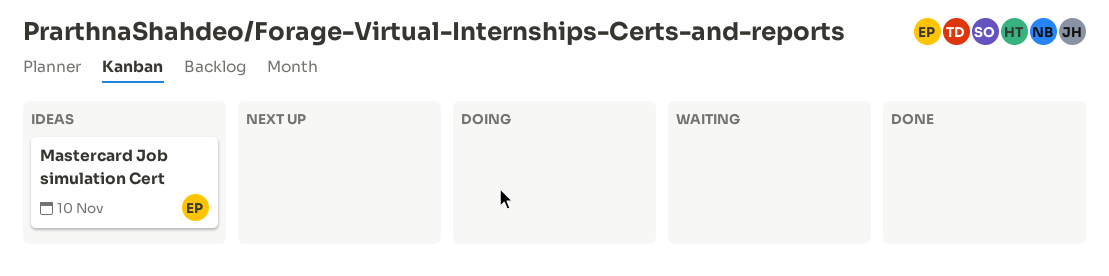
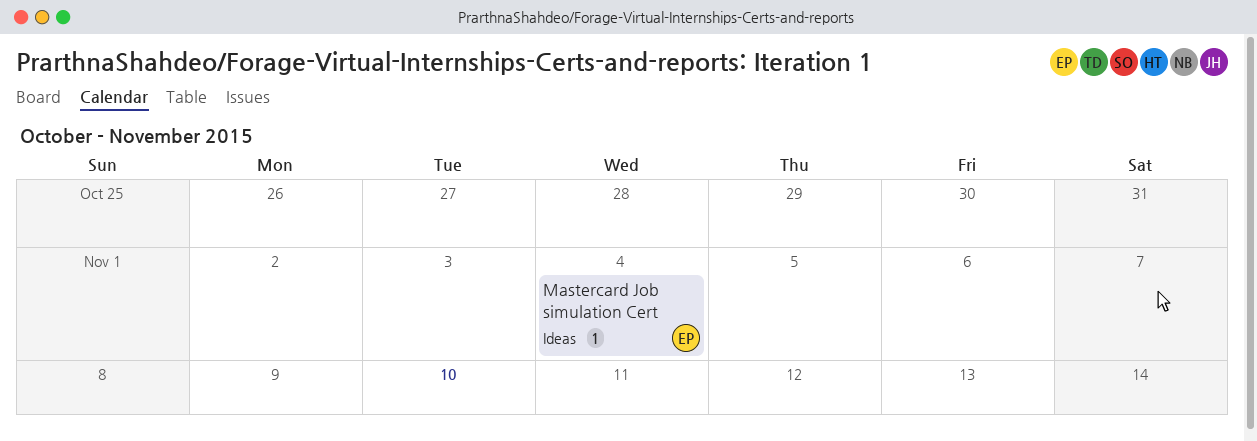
Mastercard Job simulation Cert, due: Nov 10 -> Nov 4

